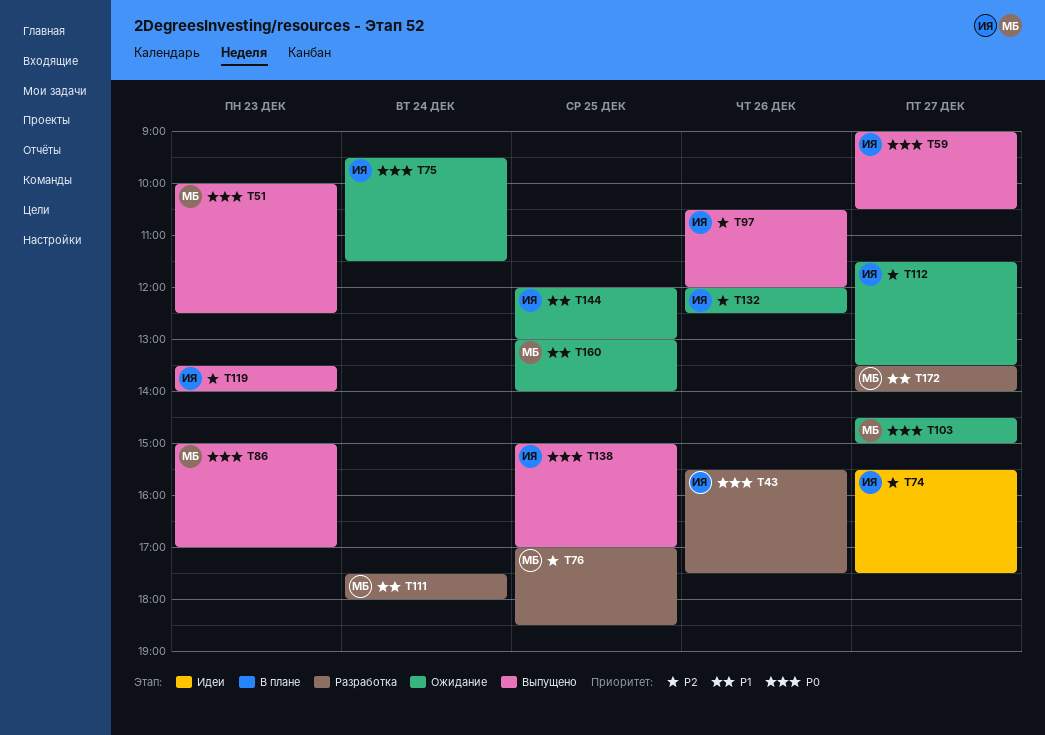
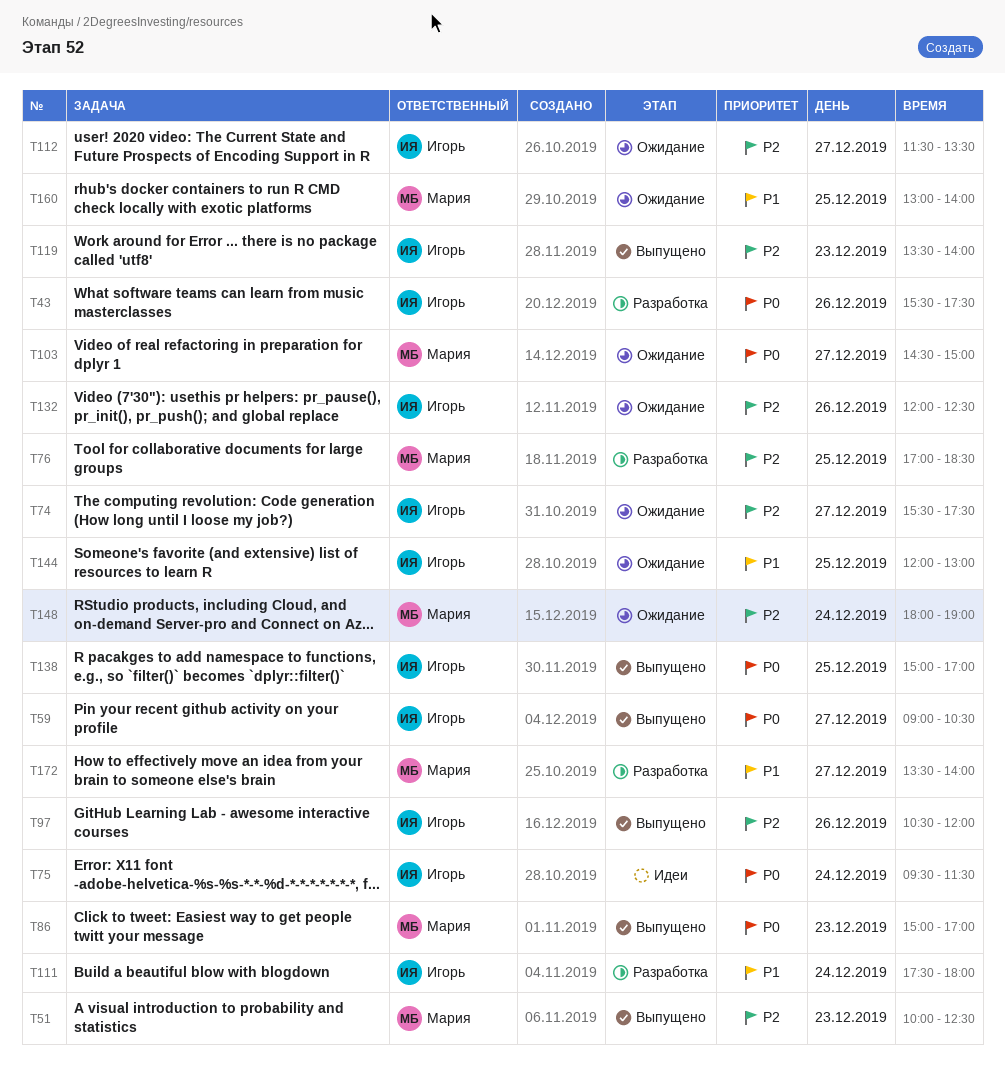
T51, priority: P0 -> P2
T74, status: Идеи -> Ожидание
T75, status: Ожидание -> Идеи
T111, owner: Мария -> Игорь
T148: none -> present

